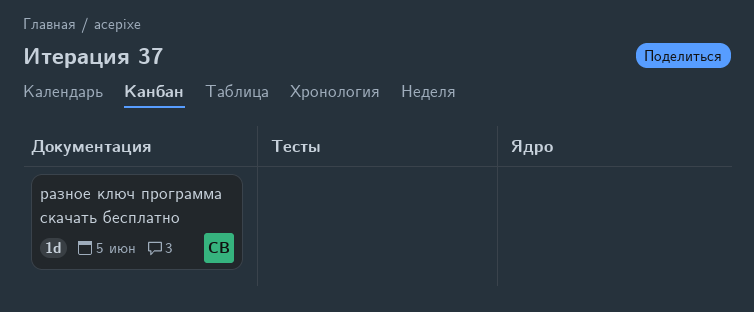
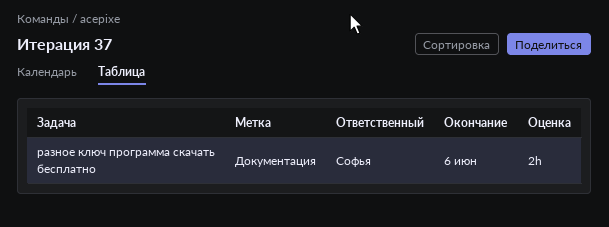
разное ключ программа скачать бесплатно, estimate: 1d -> 2h
разное ключ программа скачать бесплатно, due: Jun 5 -> Jun 6

